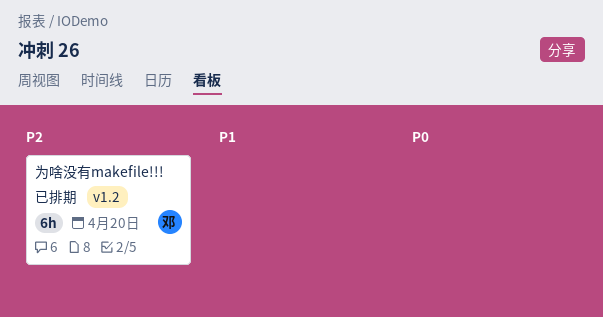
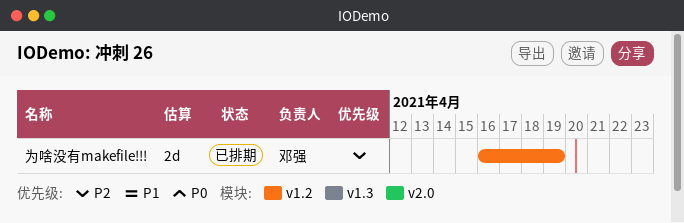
为啥没有makefile!!!, estimate: 6h -> 2d
为啥没有makefile!!!, due: Apr 20 -> Apr 19

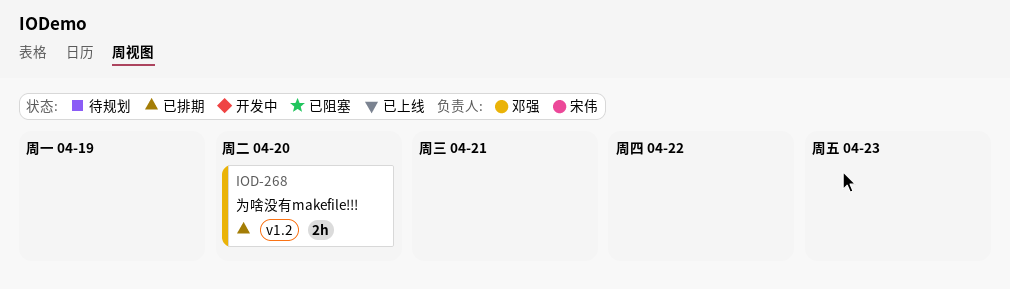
为啥没有makefile!!!, estimate: 2d -> 2h
为啥没有makefile!!!, due: Apr 19 -> Apr 20

